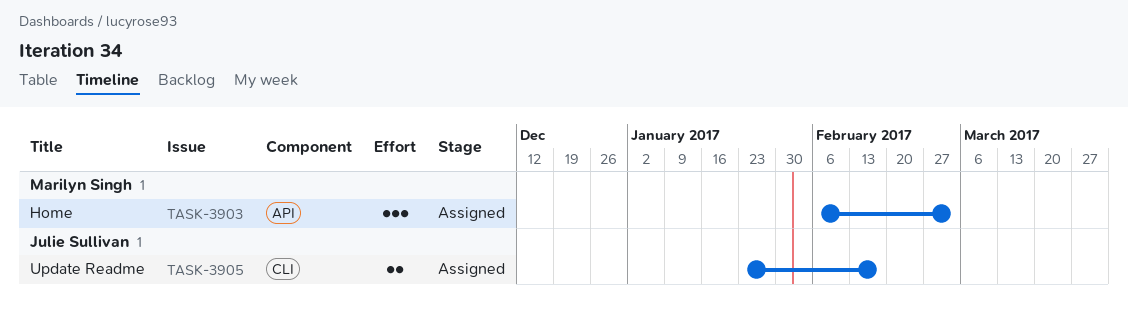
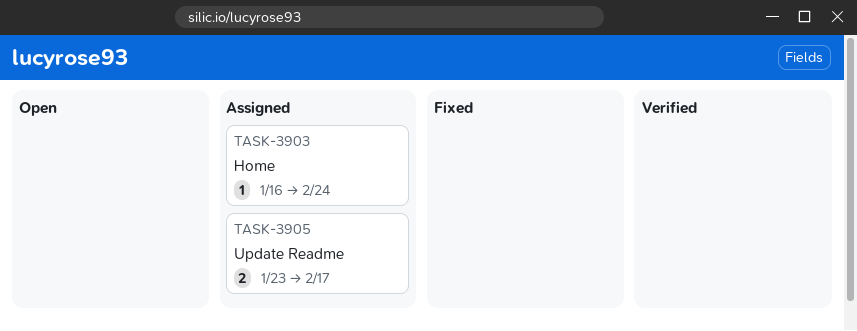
TASK-3903, estimate: 3 -> 1
TASK-3903, start: Feb 6 -> Jan 16
TASK-3903, due: Mar 3 -> Feb 24

